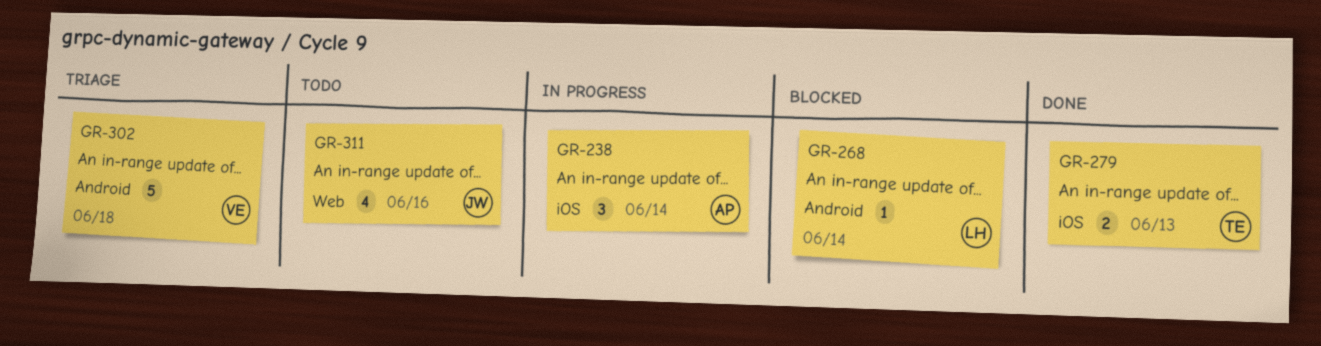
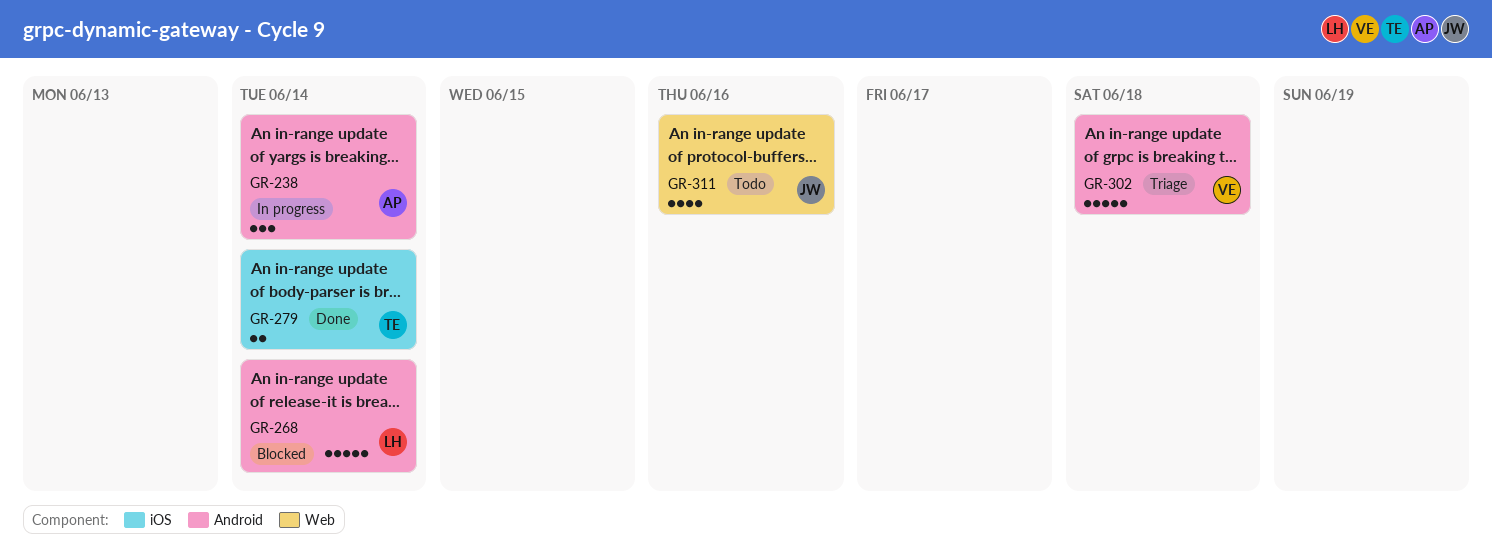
GR-238, label: iOS -> Android
GR-268, estimate: 1 -> 5
GR-279, due: Jun 13 -> Jun 14

